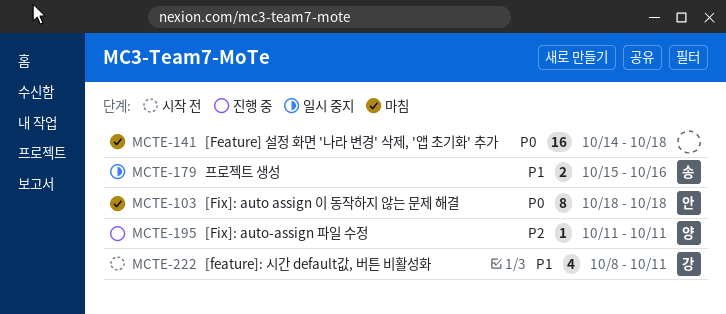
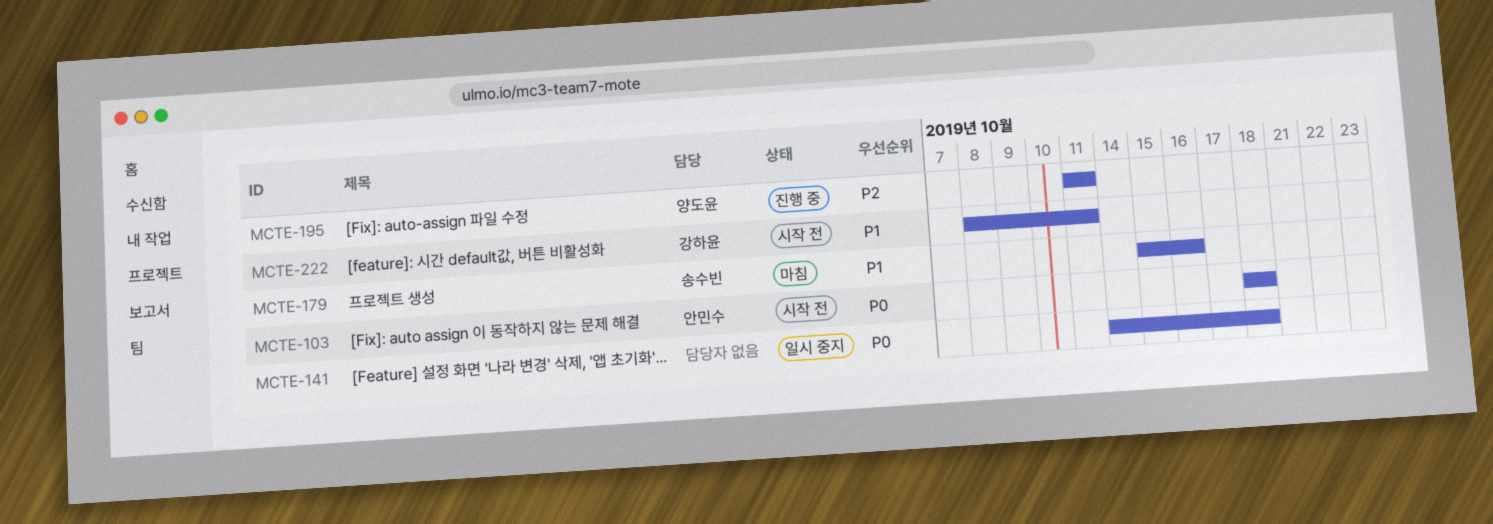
MCTE-103, status: 마침 -> 시작 전
MCTE-141, status: 마침 -> 일시 중지
MCTE-179, status: 일시 중지 -> 마침

